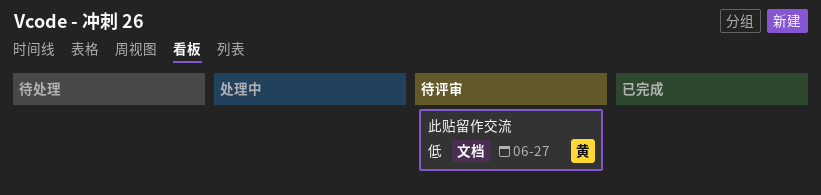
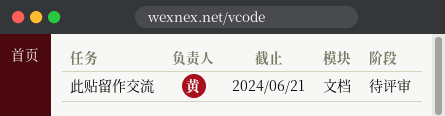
此贴留作交流, due: Jun 27 -> Jun 21

